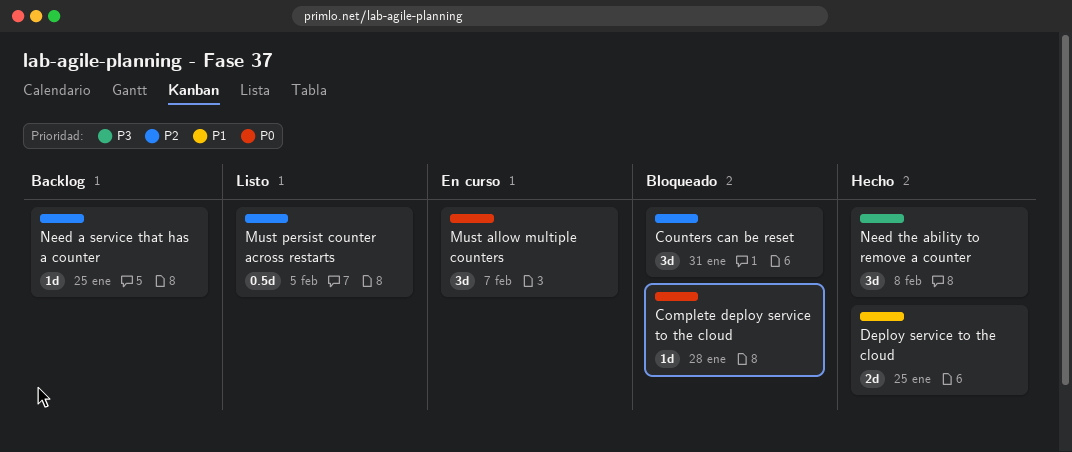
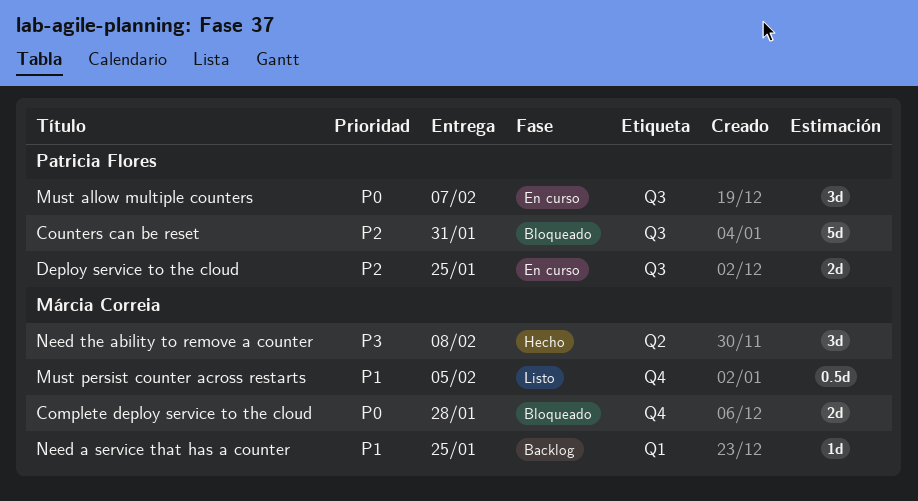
Complete deploy service to the cloud, estimate: 1d -> 2d
Counters can be reset, estimate: 3d -> 5d
Deploy service to the cloud, status: Hecho -> En curso
Deploy service to the cloud, priority: P1 -> P2
Must persist counter across restarts, priority: P2 -> P1
Need a service that has a counter, priority: P2 -> P1

